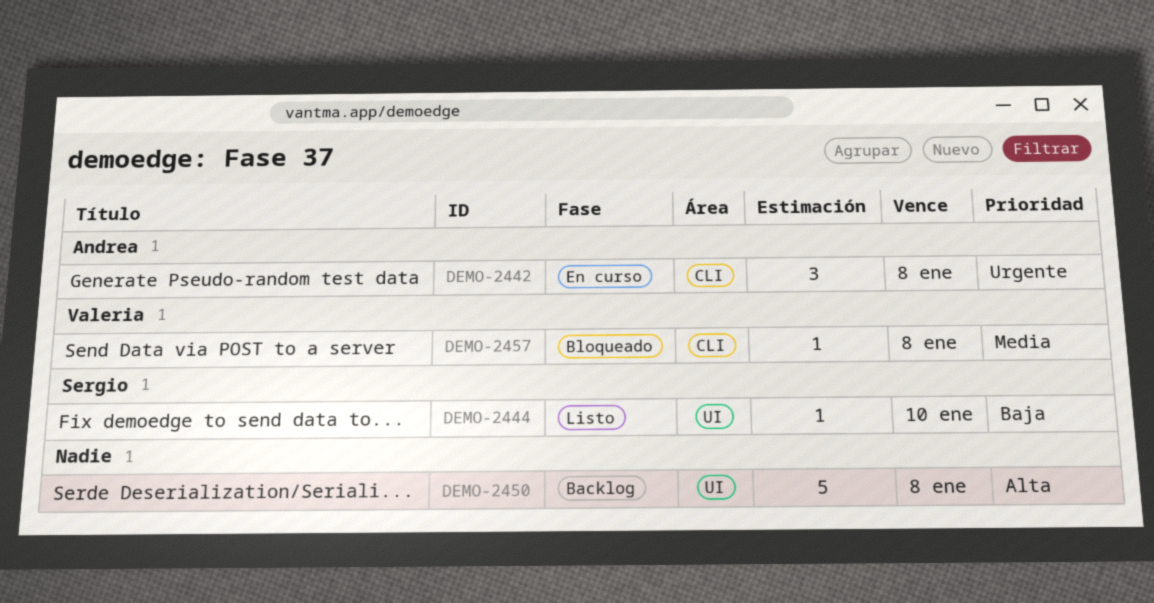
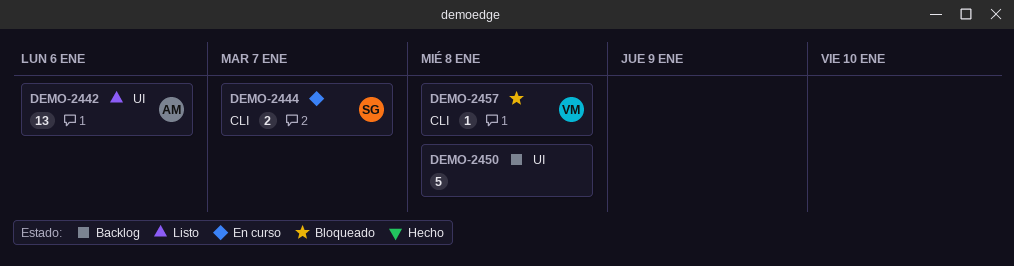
DEMO-2442, status: En curso -> Listo
DEMO-2442, label: CLI -> UI
DEMO-2442, estimate: 3 -> 13
DEMO-2442, due: Jan 8 -> Jan 6
DEMO-2444, status: Listo -> En curso
DEMO-2444, label: UI -> CLI
DEMO-2444, estimate: 1 -> 2
DEMO-2444, due: Jan 10 -> Jan 7

